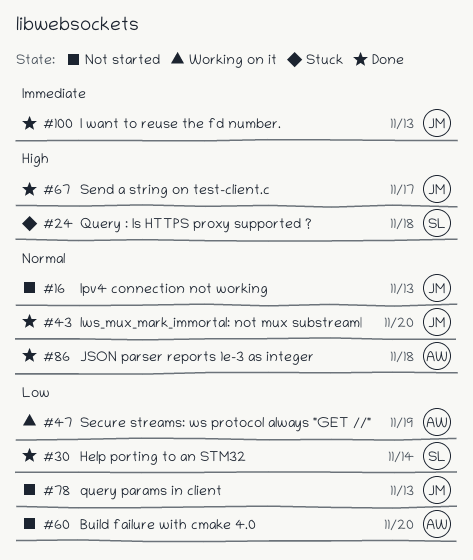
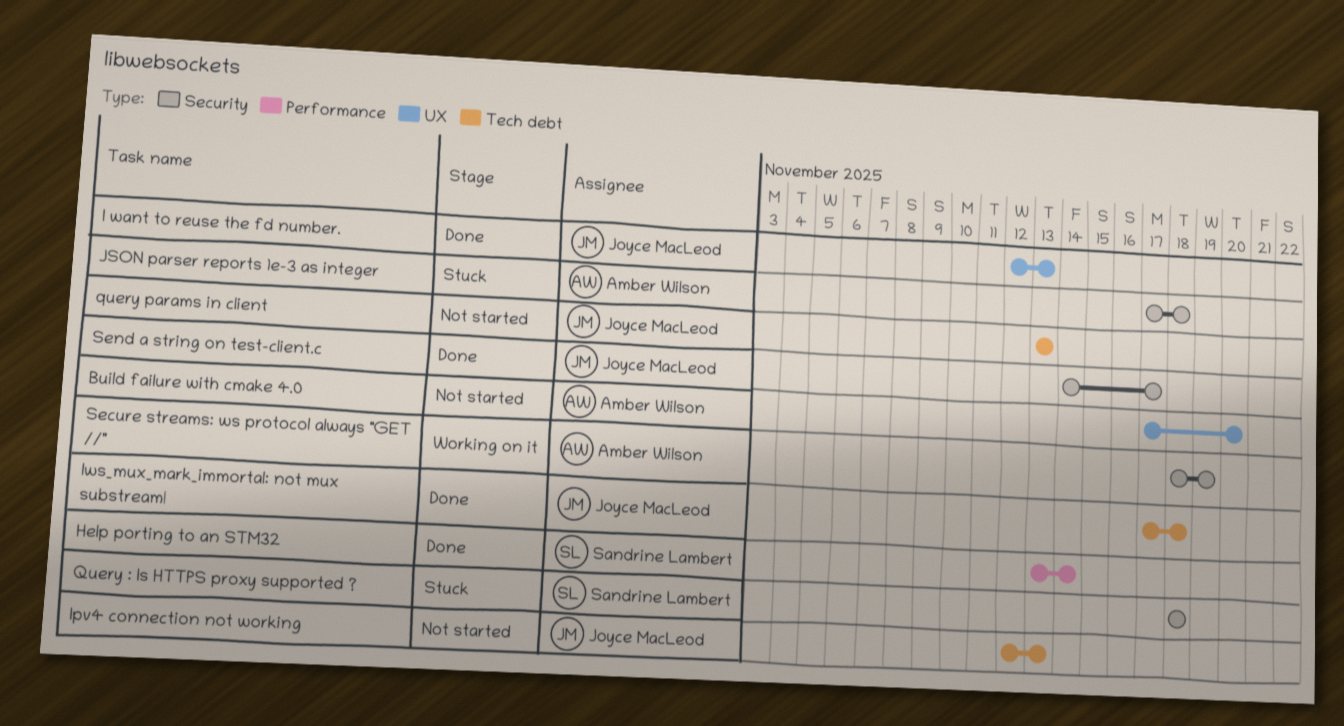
JSON parser reports 1e-3 as integer, status: Done -> Stuck
lws_mux_mark_immortal: not mux substream|, due: Nov 20 -> Nov 18

